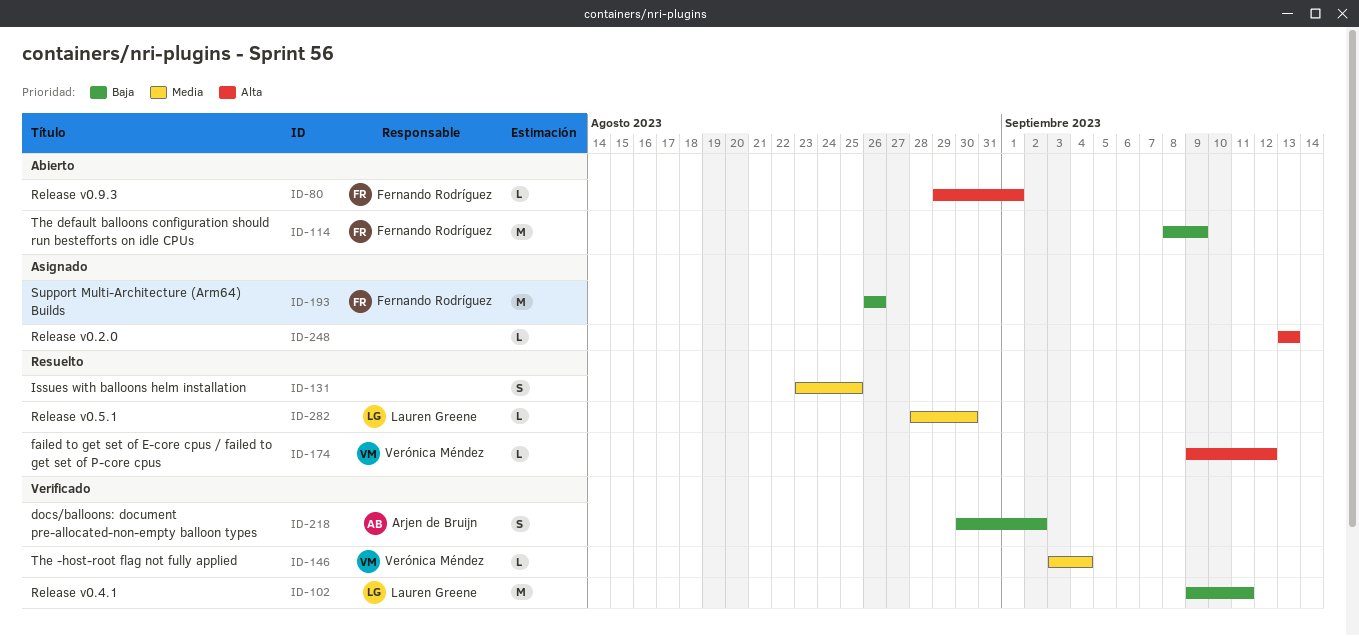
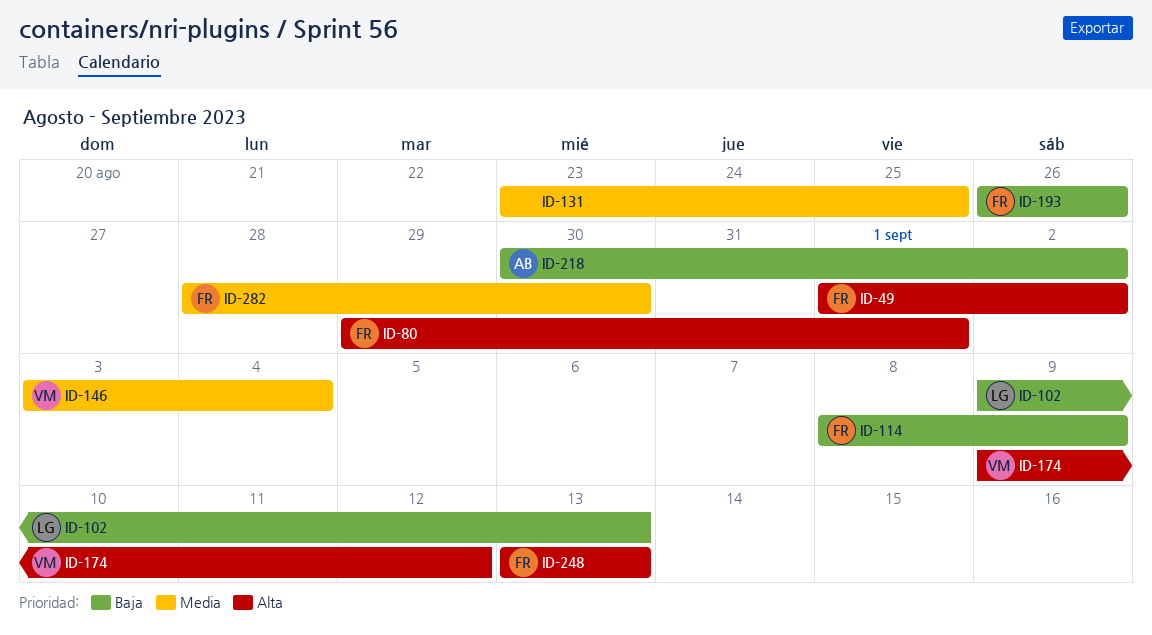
ID-49: none -> present
ID-102, due: Sep 11 -> Sep 13
ID-248, owner: none -> Fernando Rodríguez
ID-282, owner: Lauren Greene -> Fernando Rodríguez

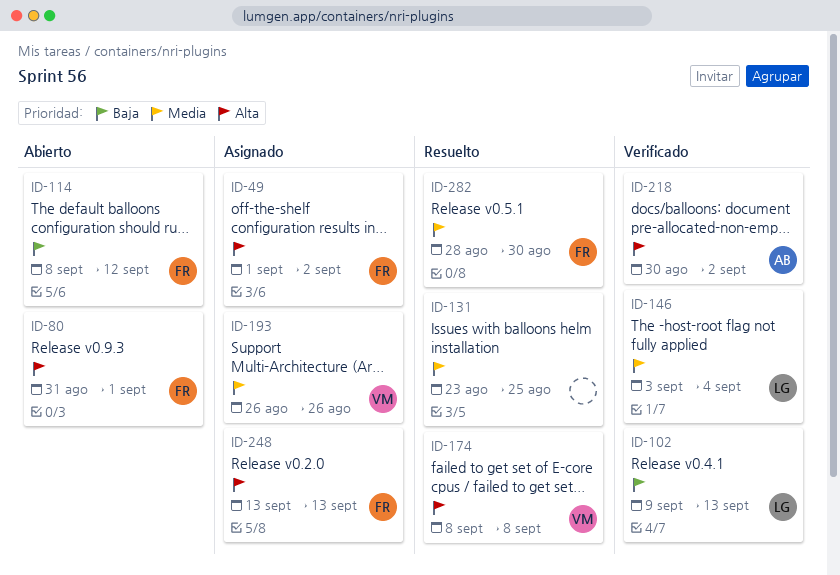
ID-80, start: Aug 29 -> Aug 31
ID-114, due: Sep 9 -> Sep 12
ID-146, owner: VM -> LG
ID-174, start: Sep 9 -> Sep 8
ID-174, due: Sep 12 -> Sep 8
ID-193, owner: FR -> VM
ID-193, priority: Baja -> Media
ID-218, priority: Baja -> Alta

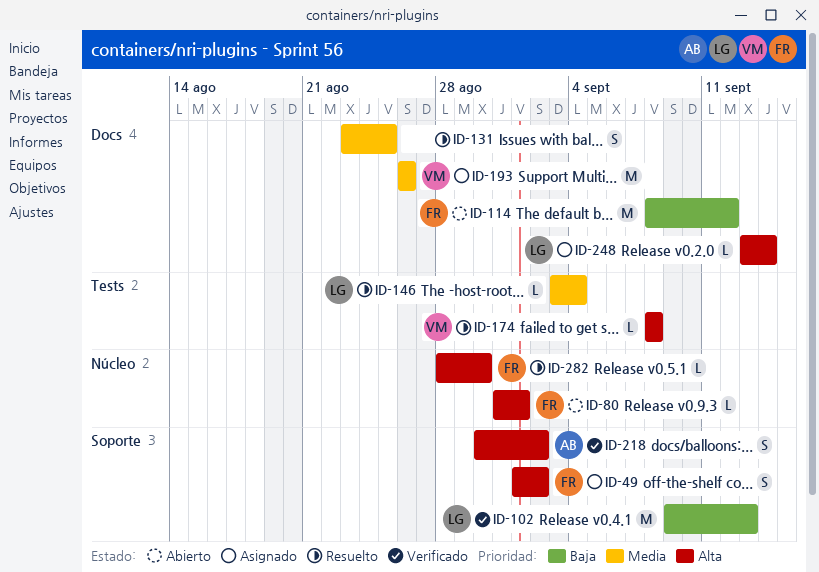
ID-146, status: Verificado -> Resuelto
ID-248, owner: FR -> LG
ID-248, due: Sep 13 -> Sep 14
ID-282, priority: Media -> Alta

